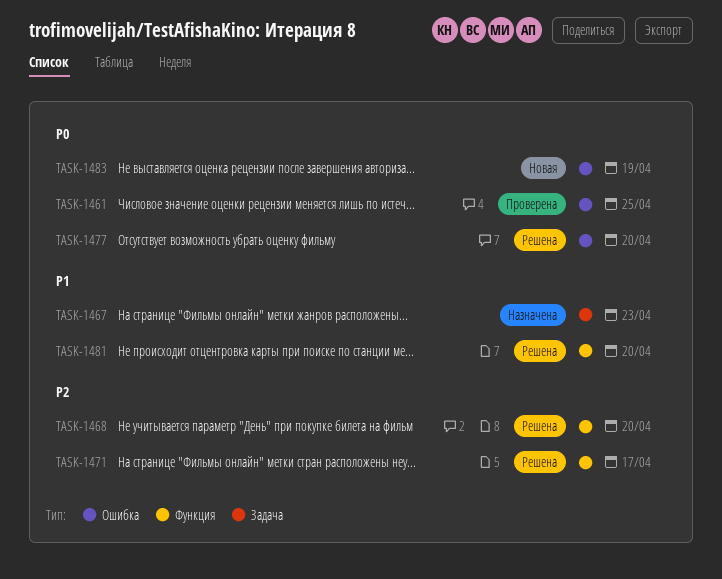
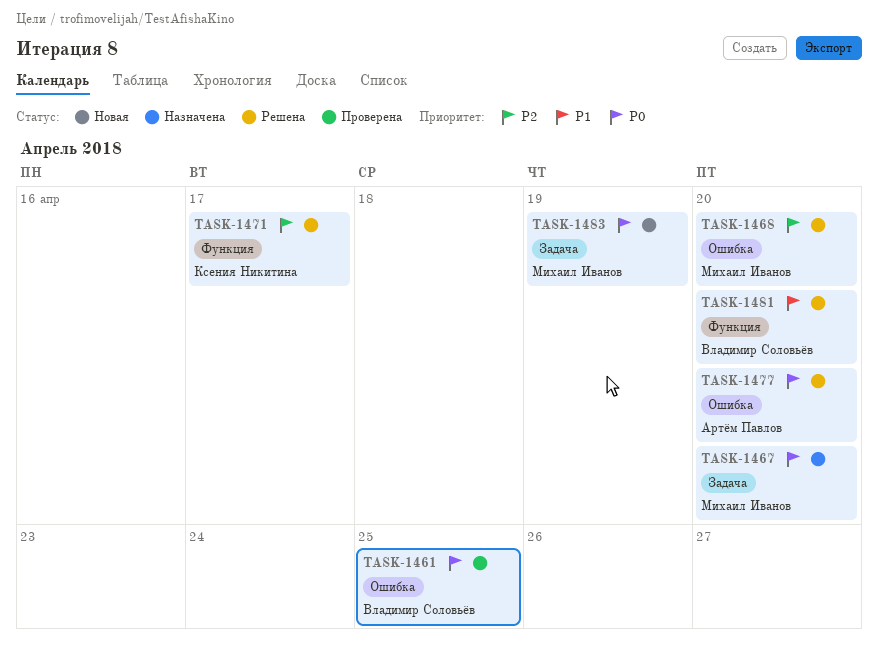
TASK-1467, priority: P1 -> P0
TASK-1467, due: Apr 23 -> Apr 20
TASK-1468, label: Функция -> Ошибка
TASK-1483, label: Ошибка -> Задача

